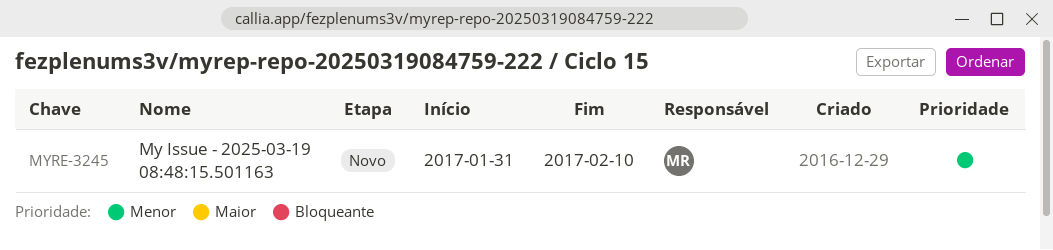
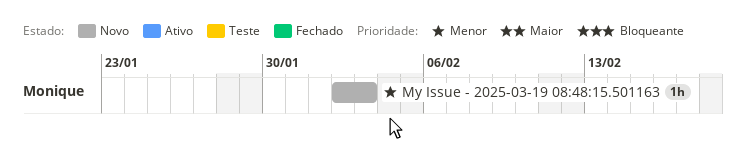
My Issue - 2025-03-19 08:48:15.501163, start: Jan 31 -> Feb 2
My Issue - 2025-03-19 08:48:15.501163, due: Feb 10 -> Feb 3

